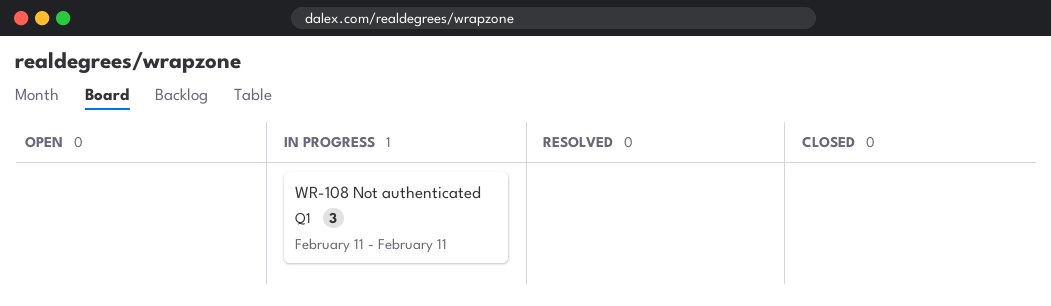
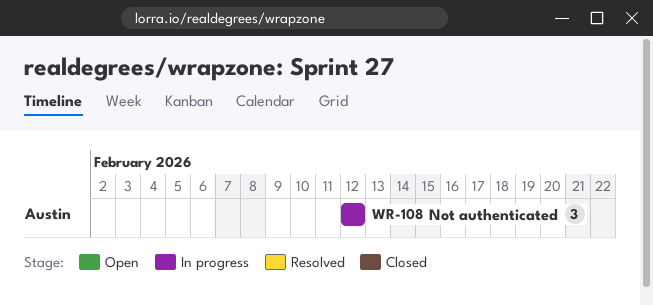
WR-108, start: Feb 11 -> Feb 12
WR-108, due: Feb 11 -> Feb 12

